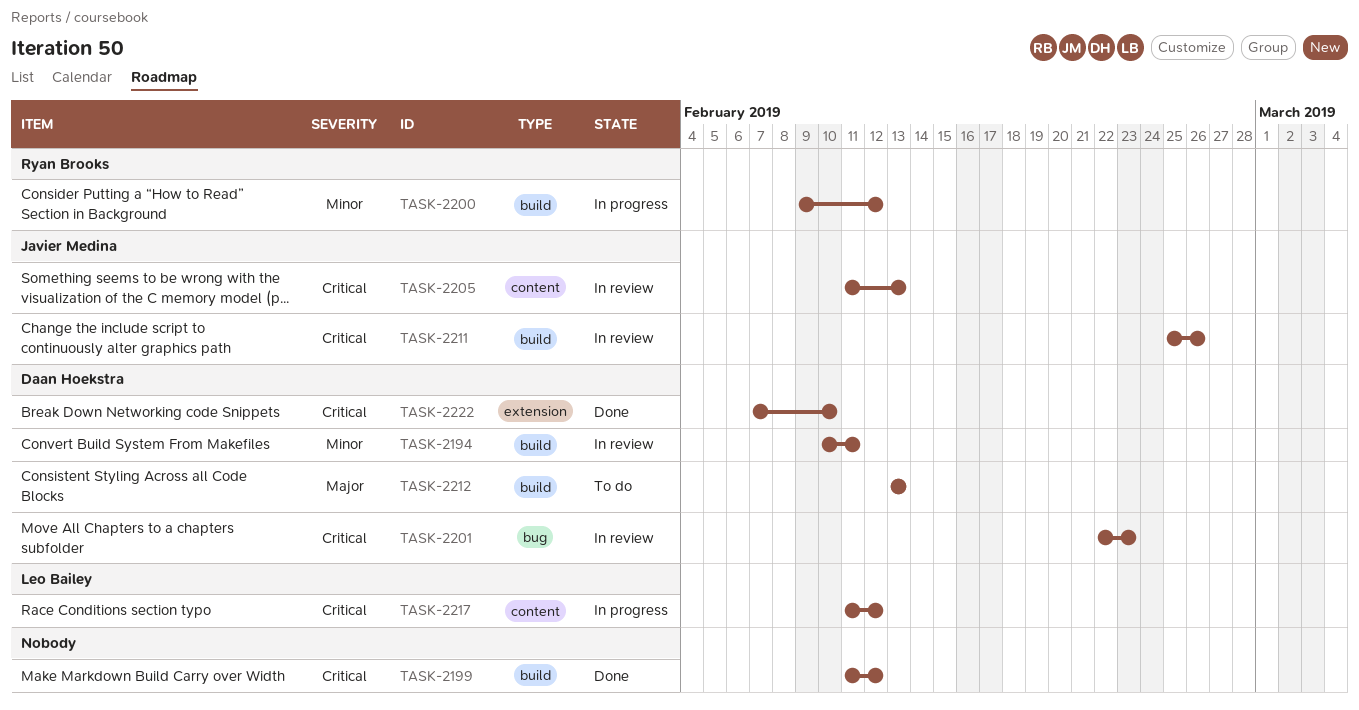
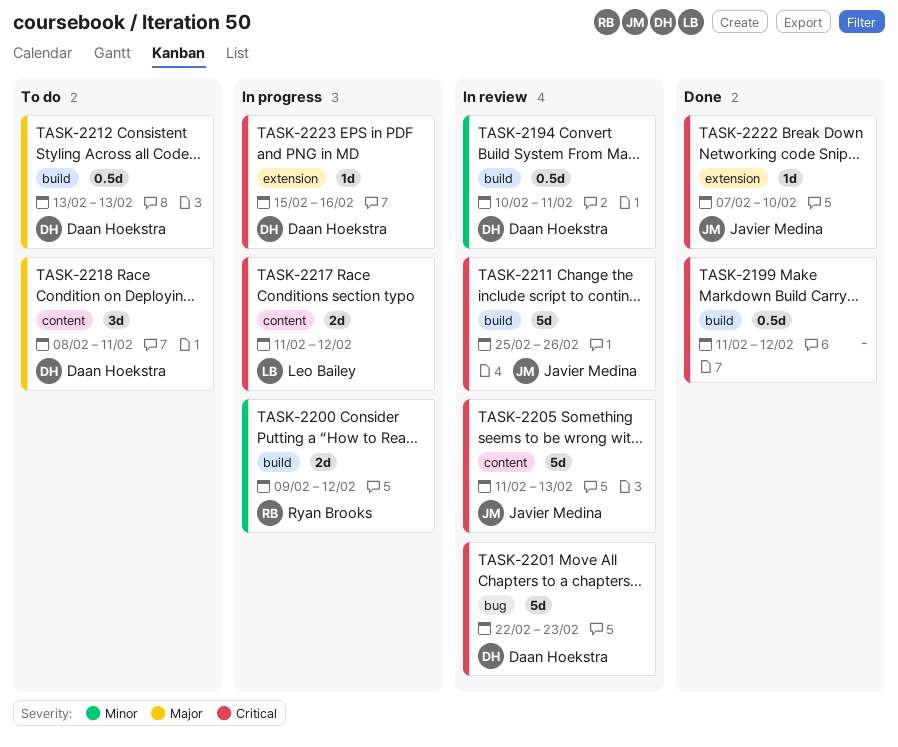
TASK-2218: none -> present
TASK-2222, owner: Daan Hoekstra -> Javier Medina
TASK-2223: none -> present

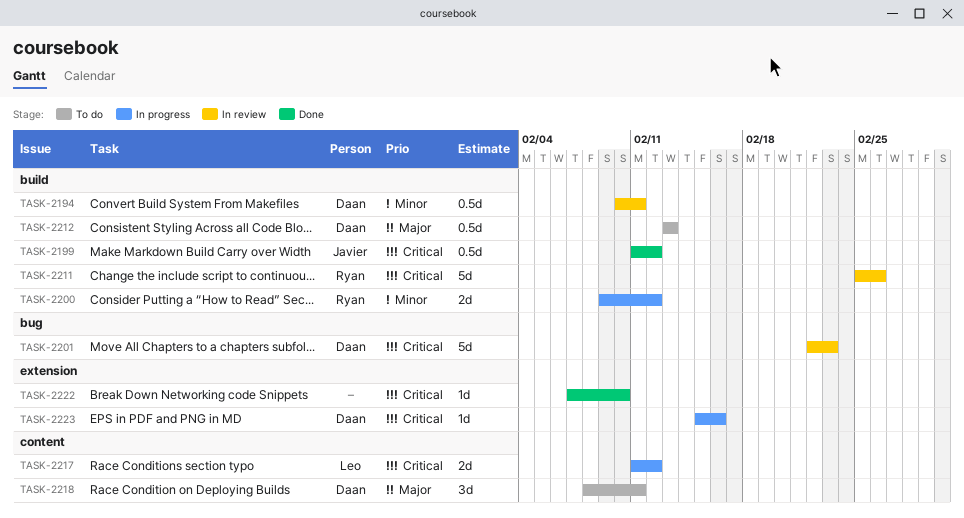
TASK-2199, owner: none -> Javier Medina
TASK-2205: present -> none
TASK-2211, owner: Javier Medina -> Ryan Brooks
TASK-2222, owner: Javier Medina -> none

